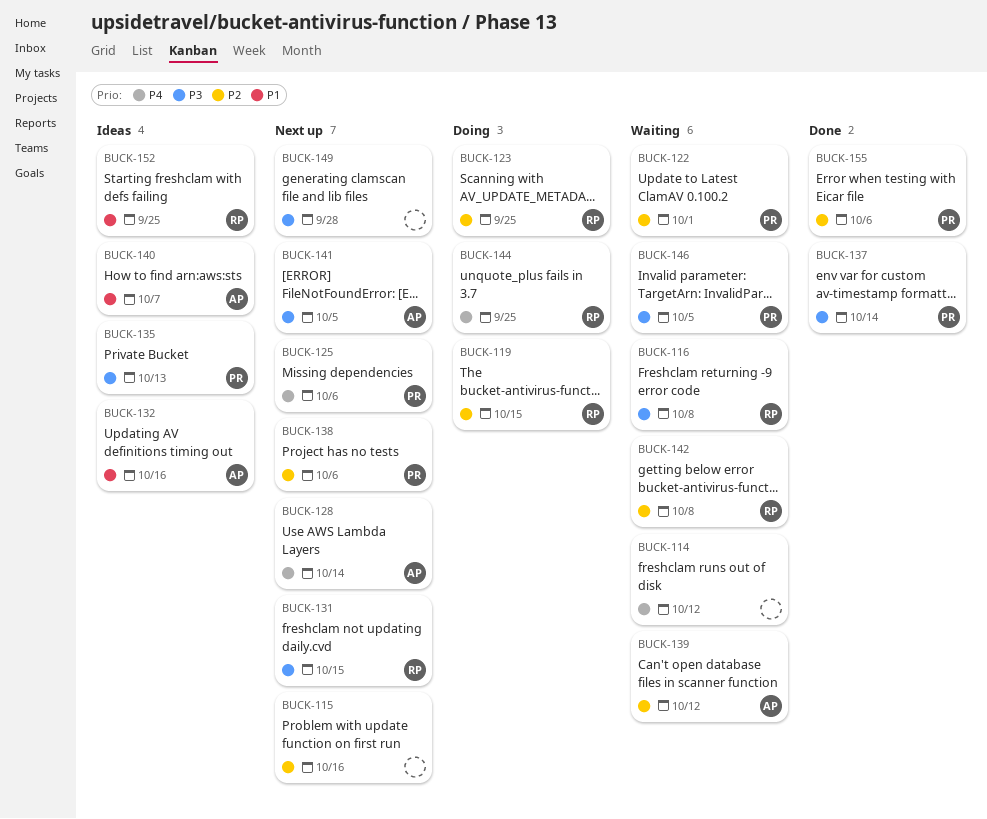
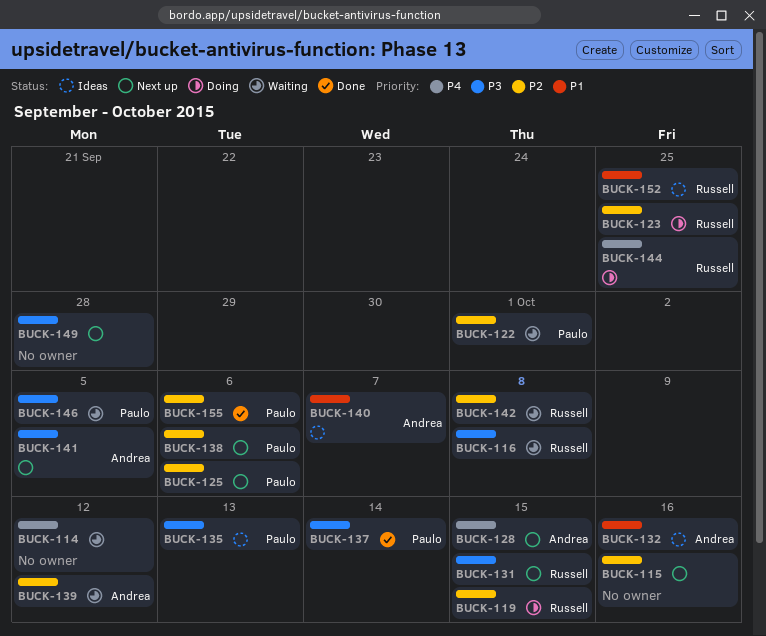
BUCK-125, priority: P4 -> P2
BUCK-128, due: Oct 14 -> Oct 15

